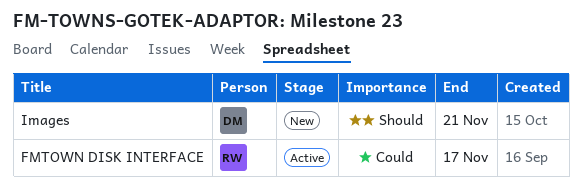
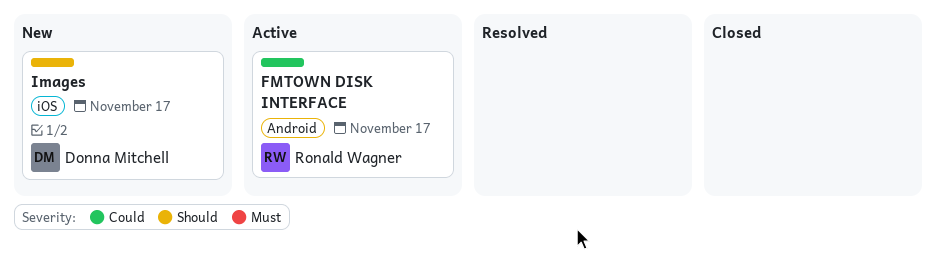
Images, due: Nov 21 -> Nov 17

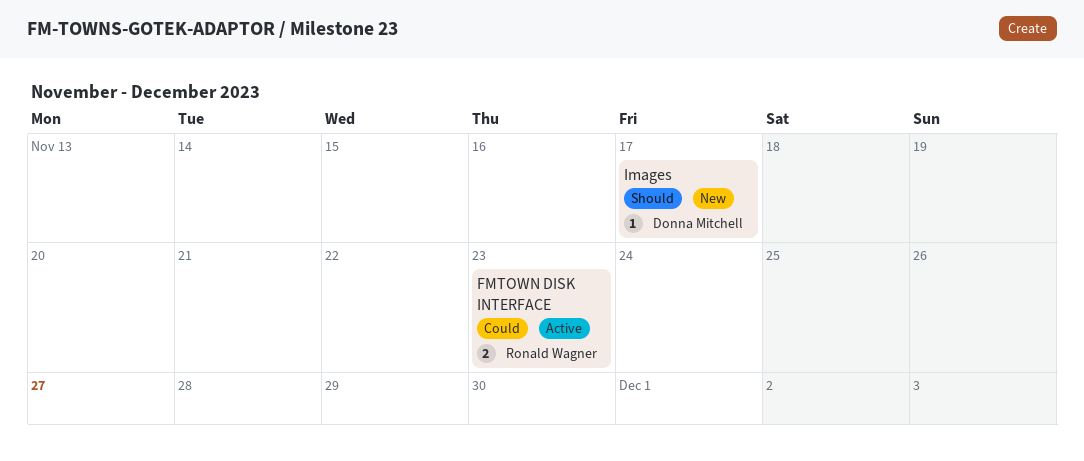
FMTOWN DISK INTERFACE, due: Nov 17 -> Nov 23

